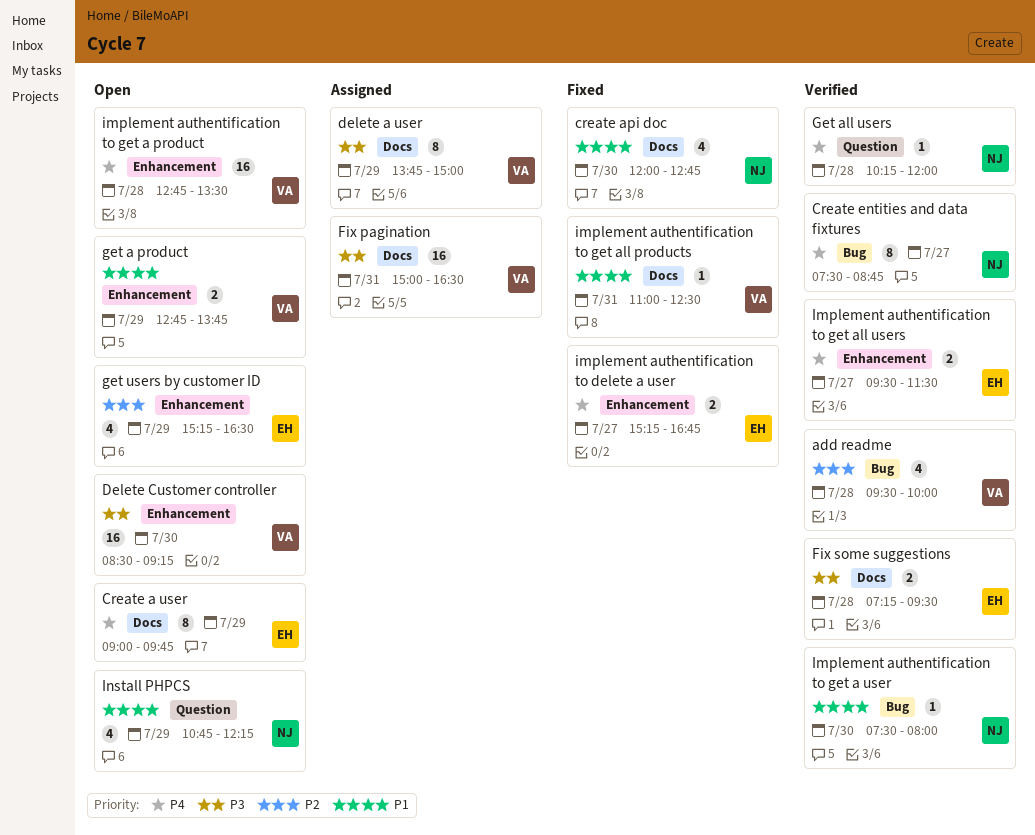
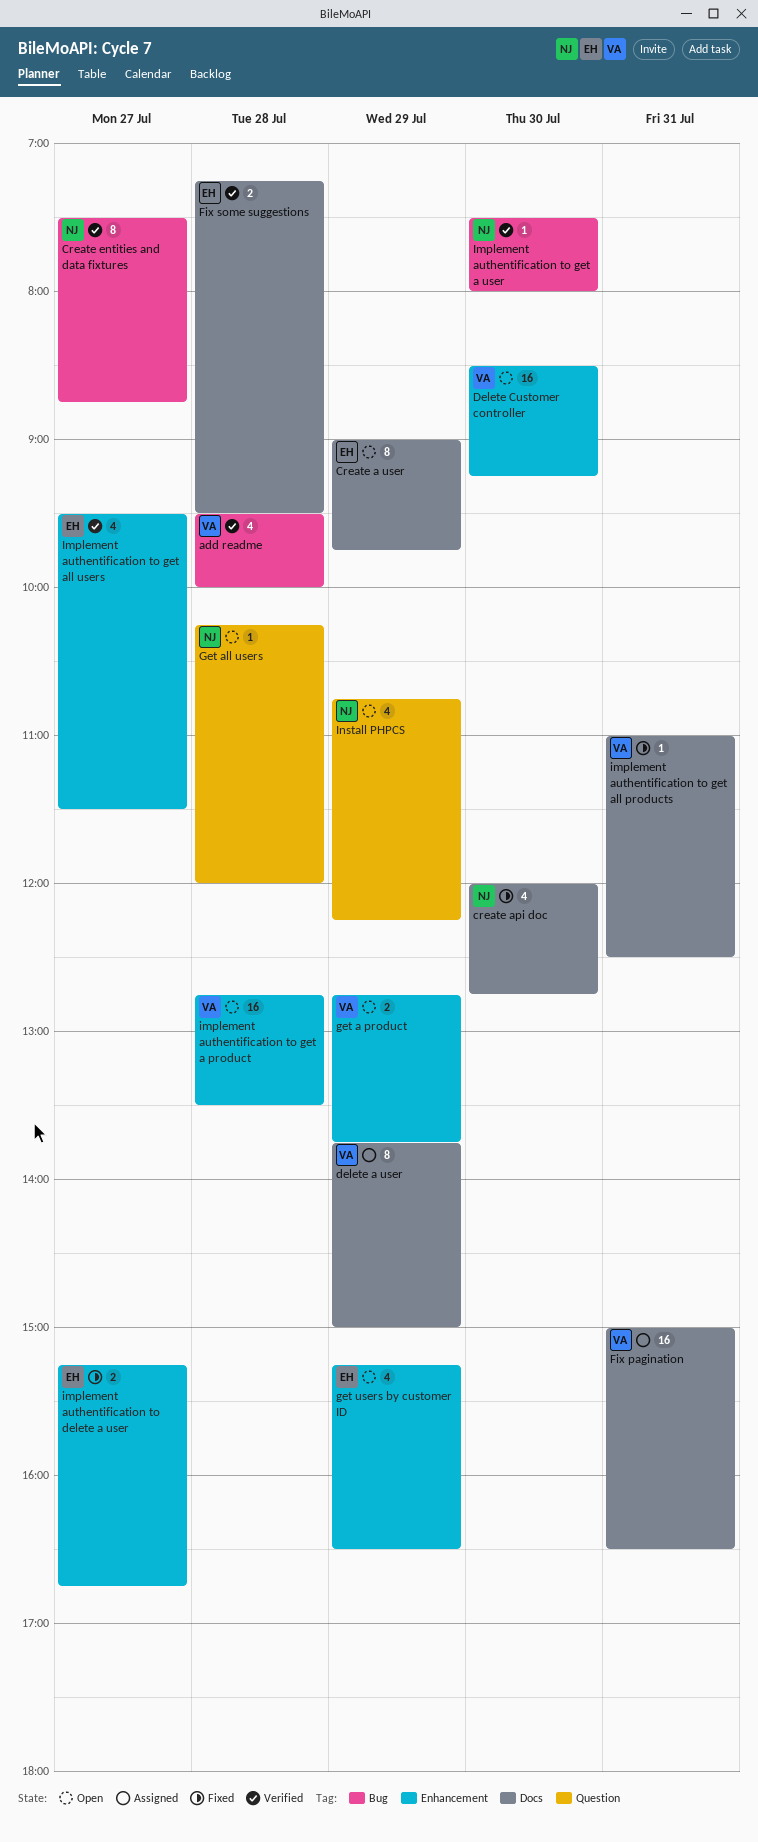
Get all users, status: Verified -> Open
Implement authentification to get all users, estimate: 2 -> 4

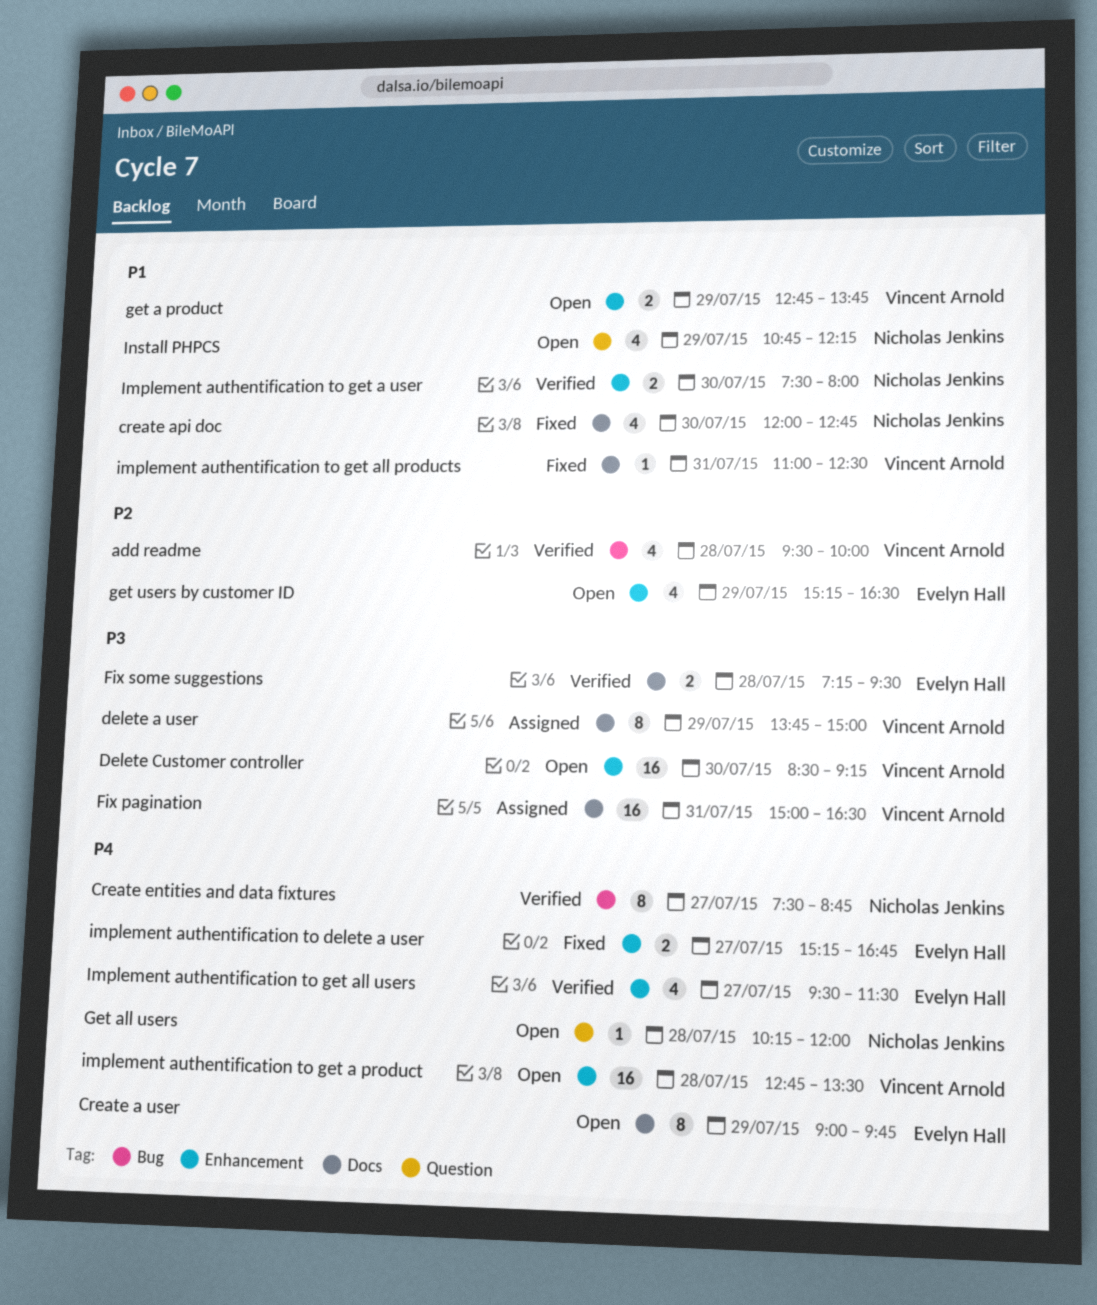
Implement authentification to get a user, label: Bug -> Enhancement
Implement authentification to get a user, estimate: 1 -> 2

